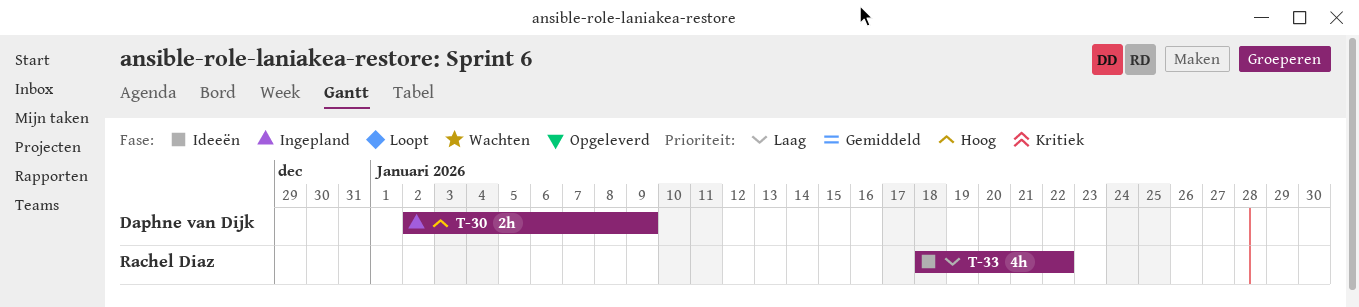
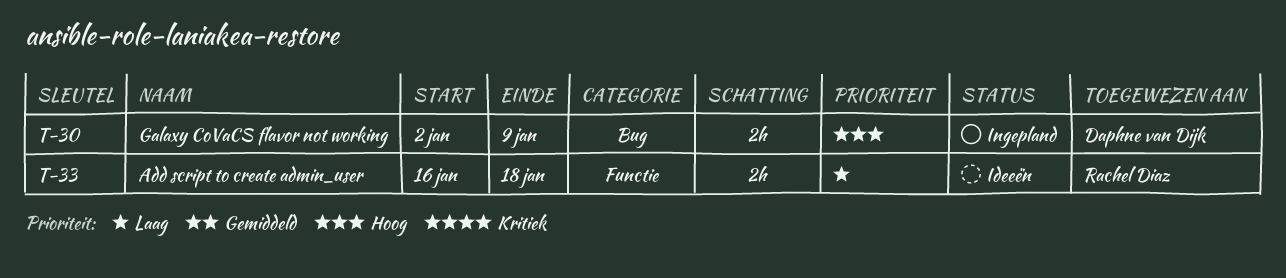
T-33, estimate: 4h -> 2h
T-33, start: Jan 18 -> Jan 16
T-33, due: Jan 22 -> Jan 18

